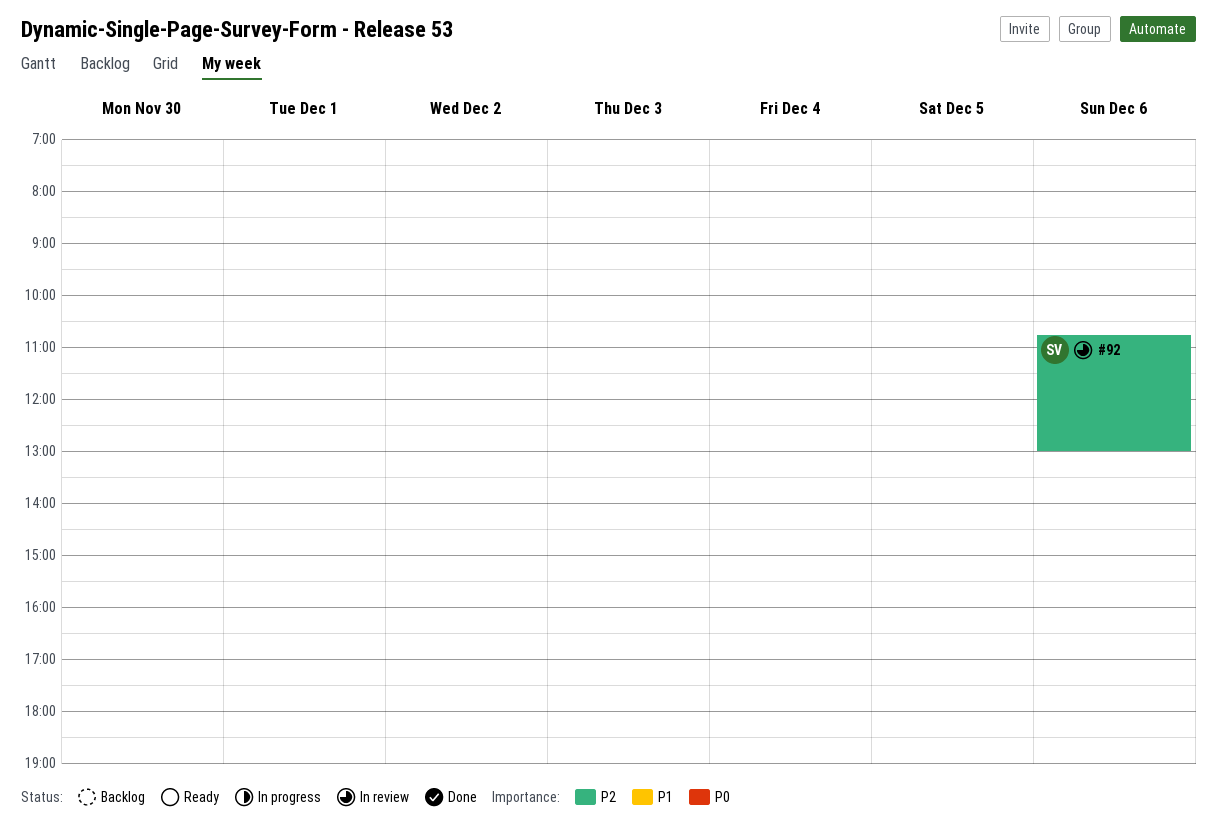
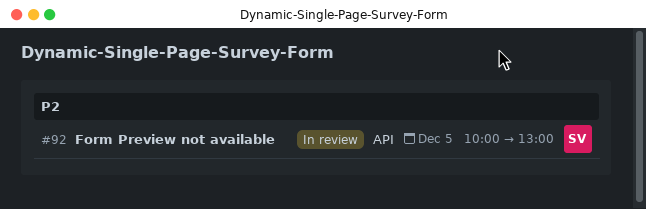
#92, day: Dec 6 -> Dec 5
#92, begins: 10:45 -> 10:00

